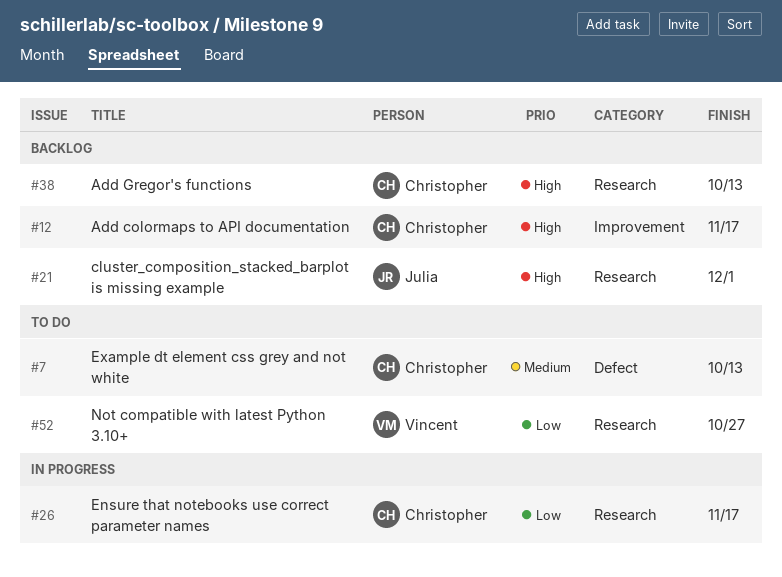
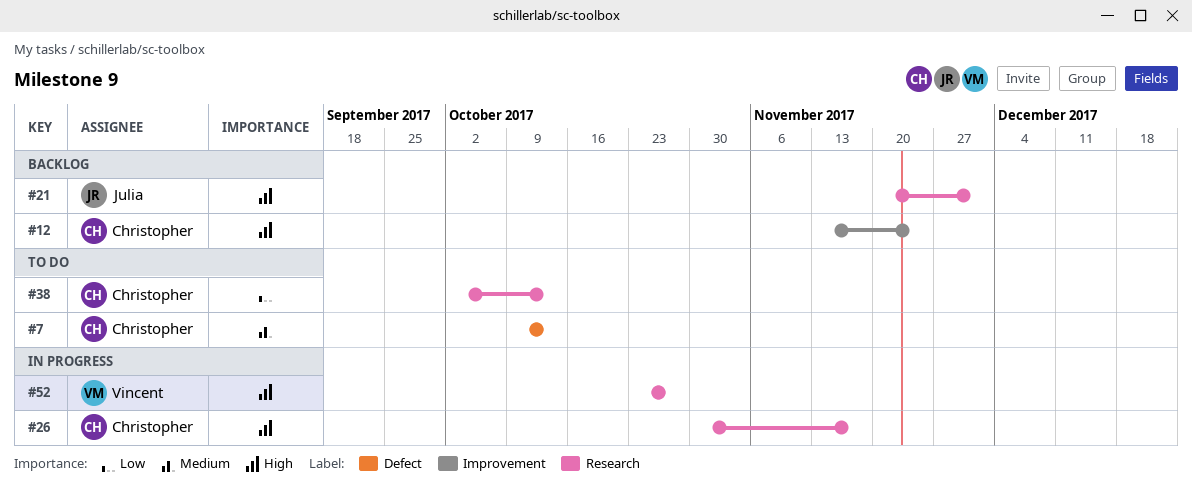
#12, due: Nov 17 -> Nov 24
#26, priority: Low -> High
#38, status: Backlog -> To do
#38, priority: High -> Low
#52, status: To do -> In progress
#52, priority: Low -> High

